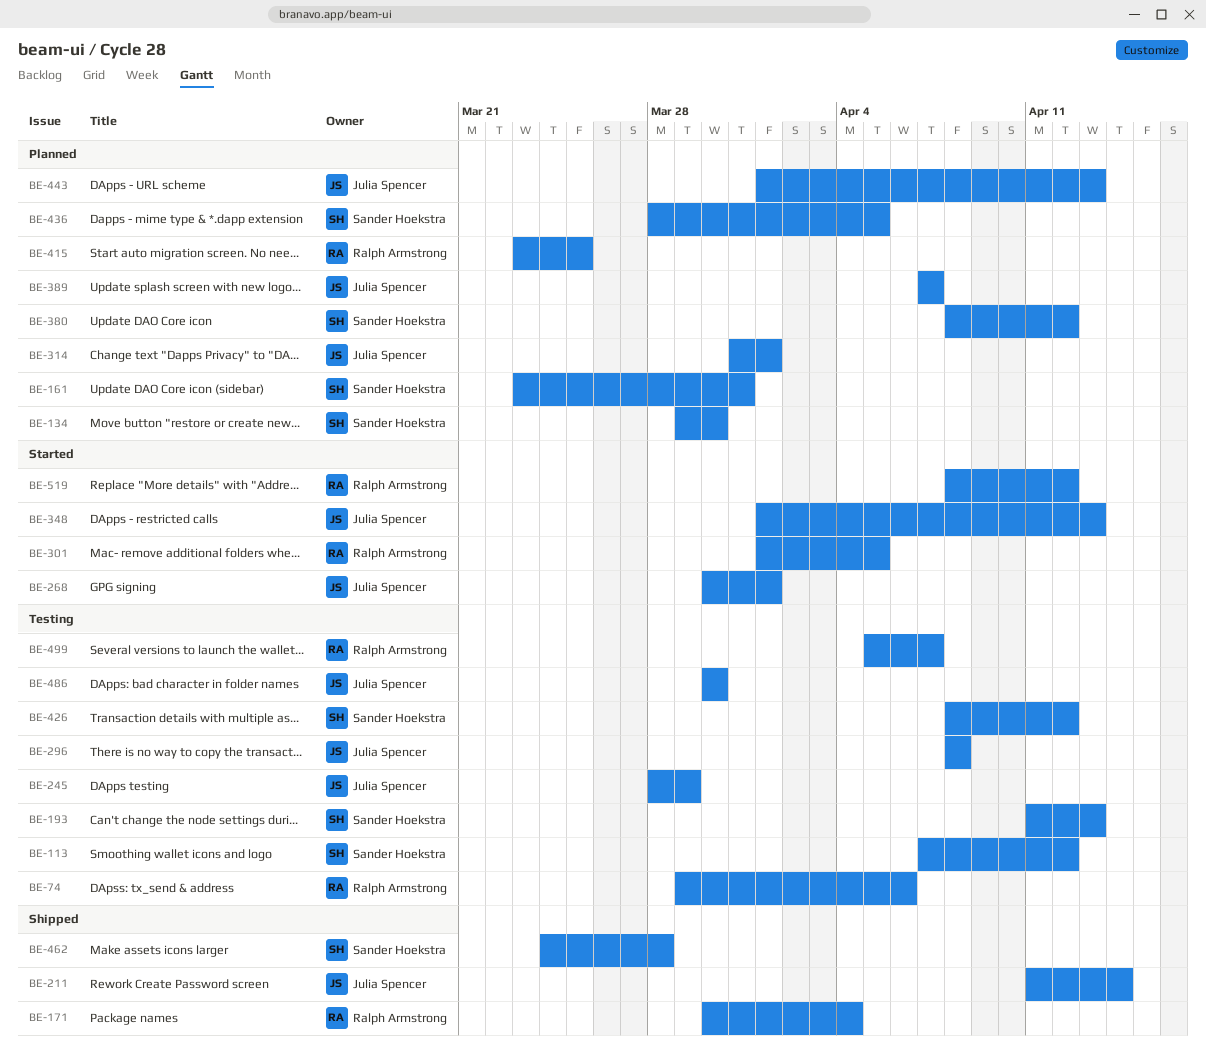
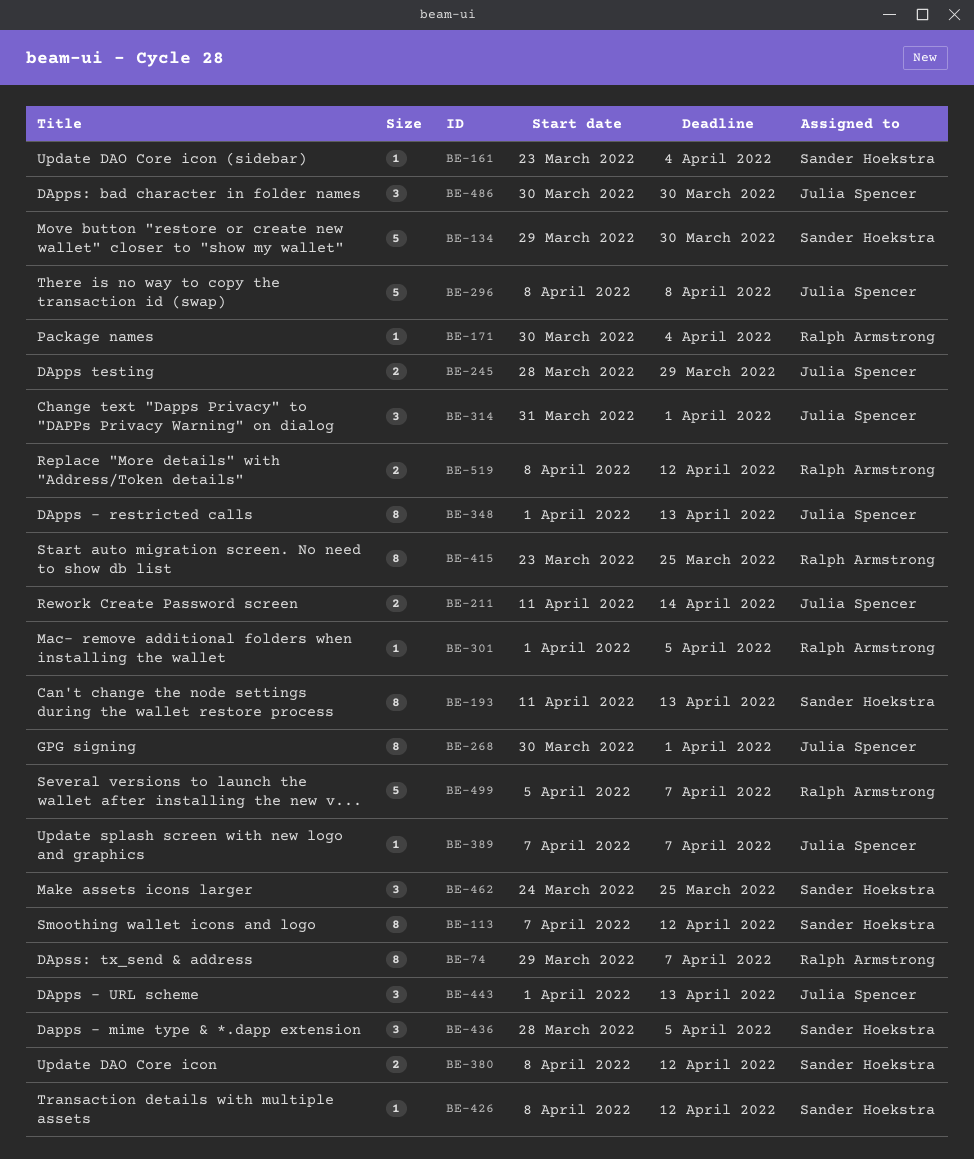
BE-74, due: Apr 6 -> Apr 7
BE-161, due: Mar 31 -> Apr 4
BE-462, due: Mar 28 -> Mar 25

